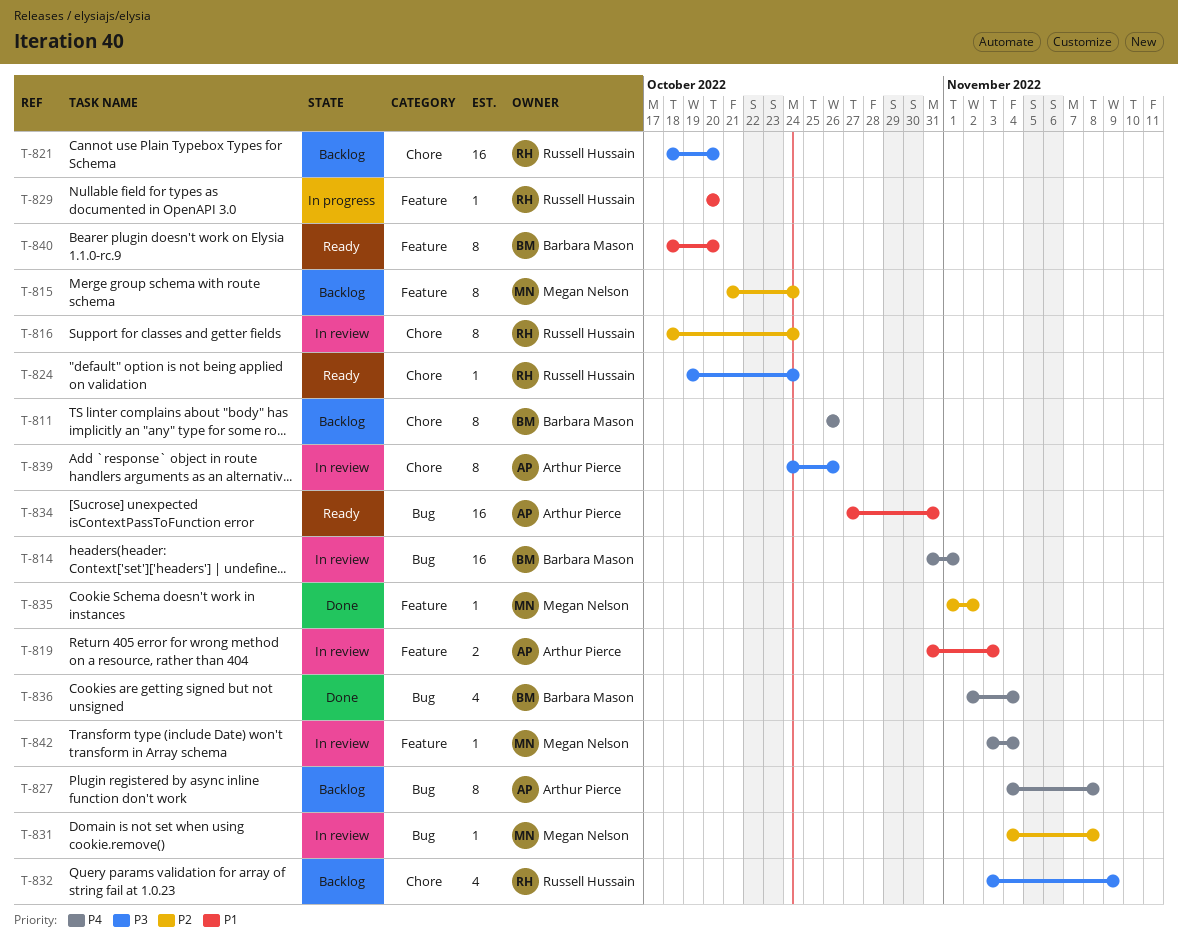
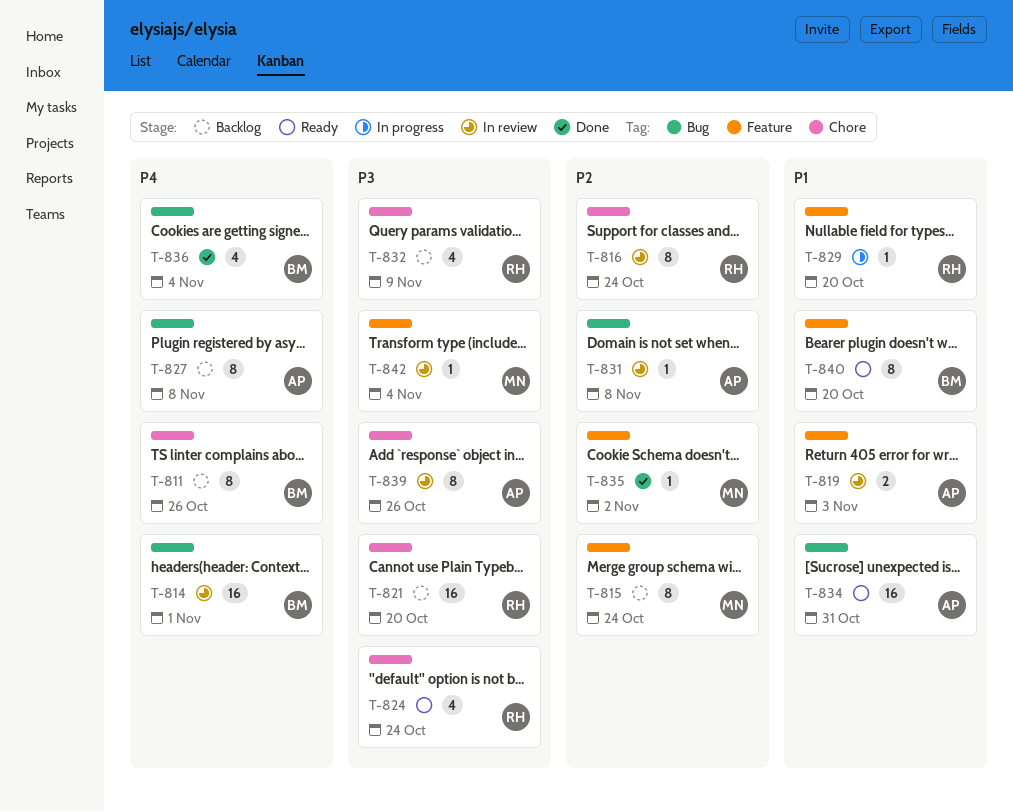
T-824, estimate: 1 -> 4
T-831, owner: Megan Nelson -> Arthur Pierce
T-842, priority: P4 -> P3

